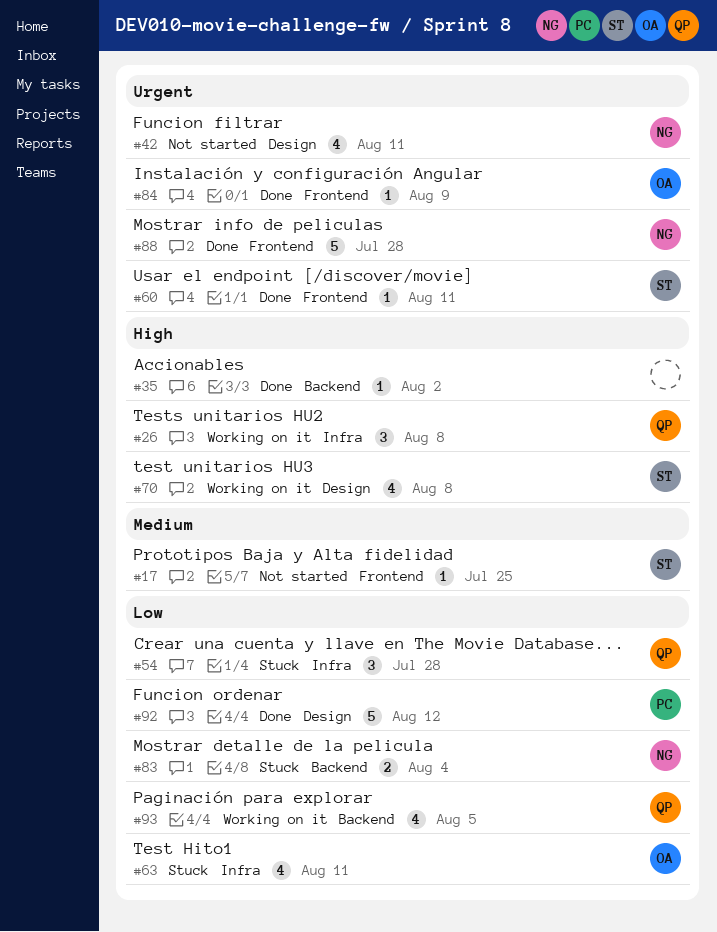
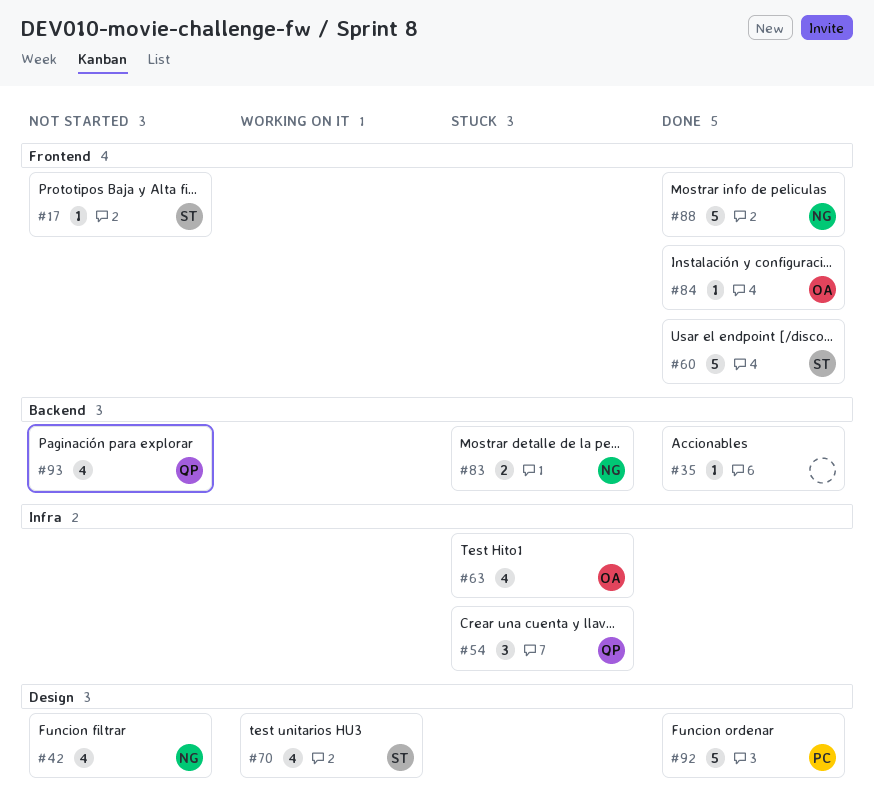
#26: present -> none
#60, estimate: 1 -> 5
#93, status: Working on it -> Not started

